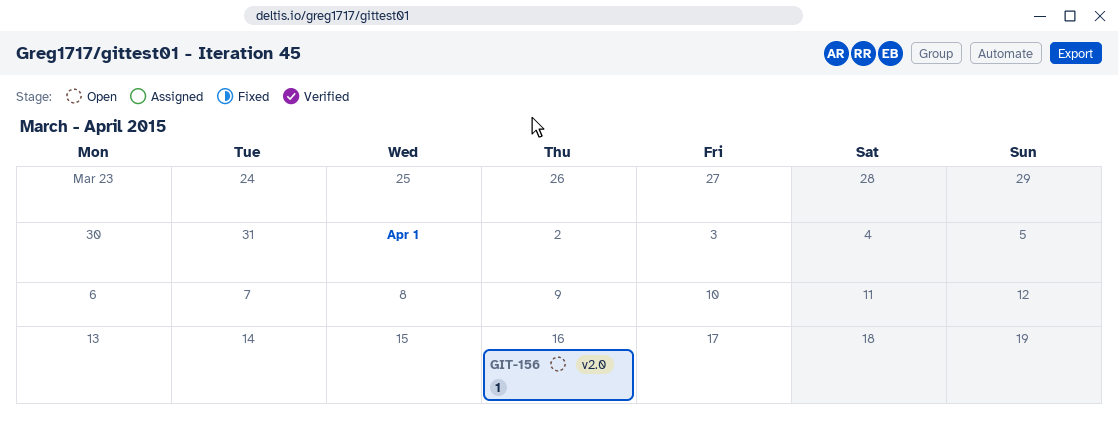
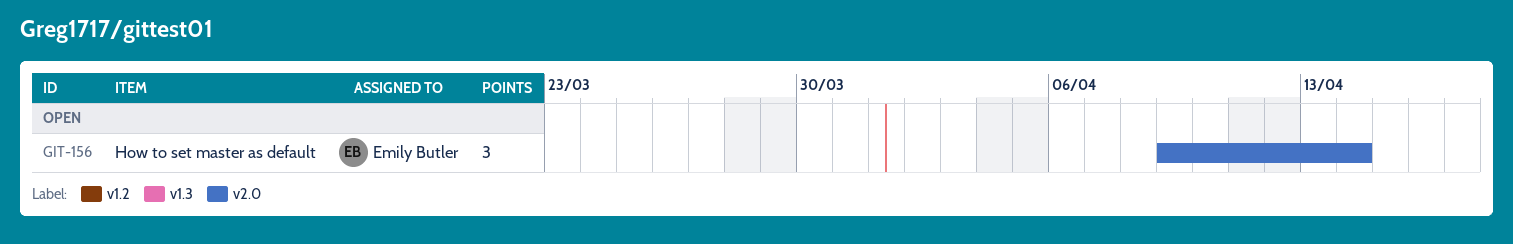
GIT-156, estimate: 1 -> 3
GIT-156, due: Apr 16 -> Apr 14

